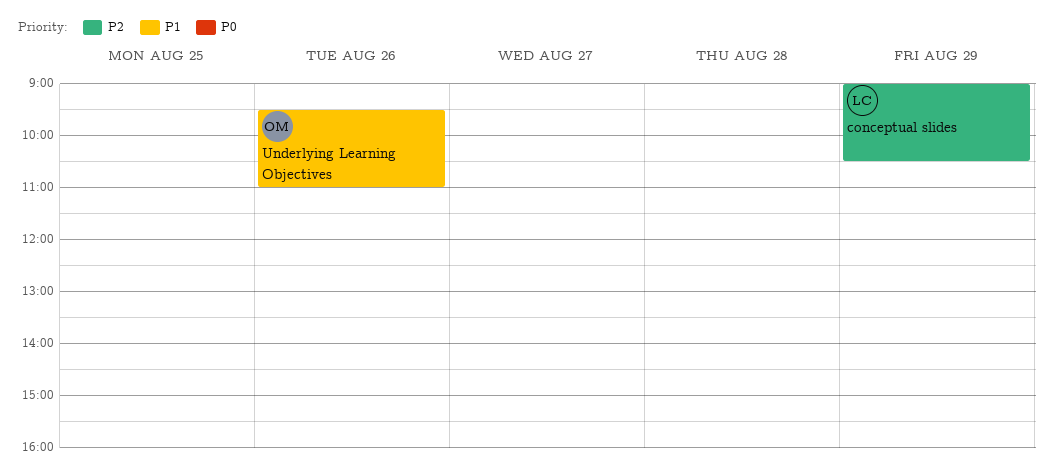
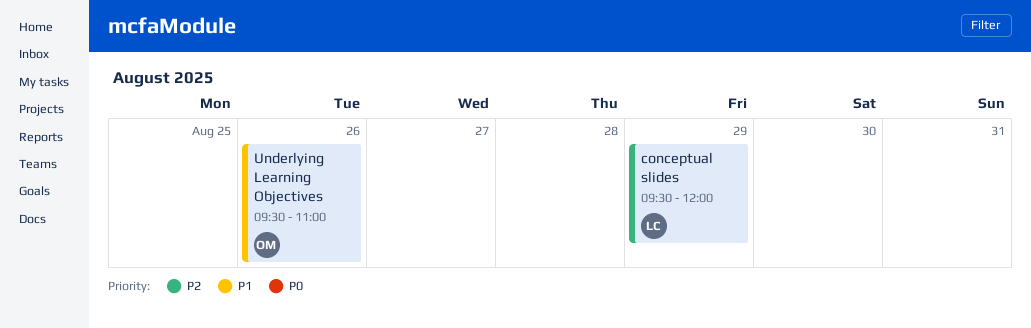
conceptual slides, begins: 09:00 -> 09:30
conceptual slides, ends: 10:30 -> 12:00

